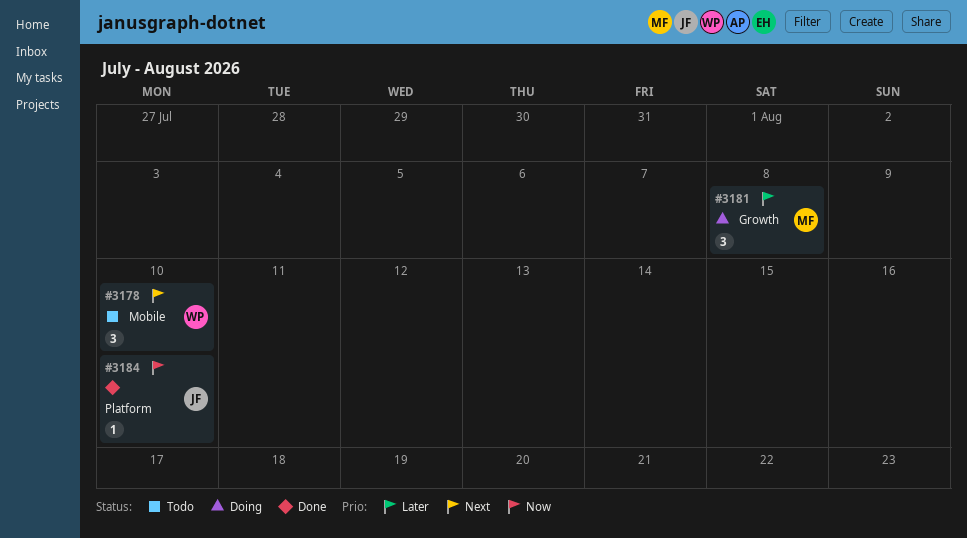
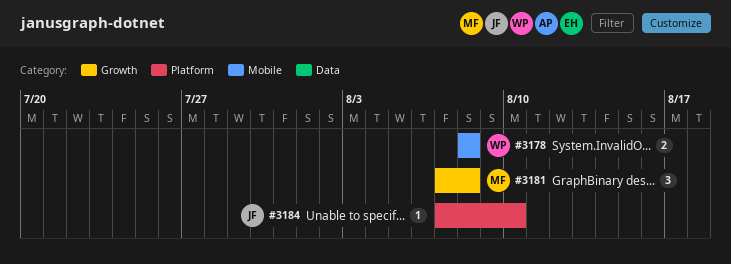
#3178, estimate: 3 -> 2
#3178, due: Aug 10 -> Aug 8

